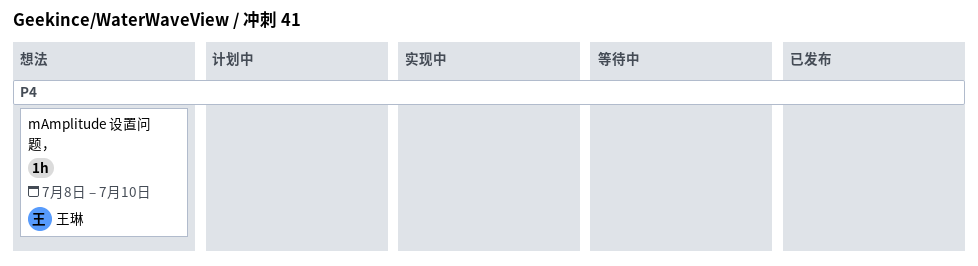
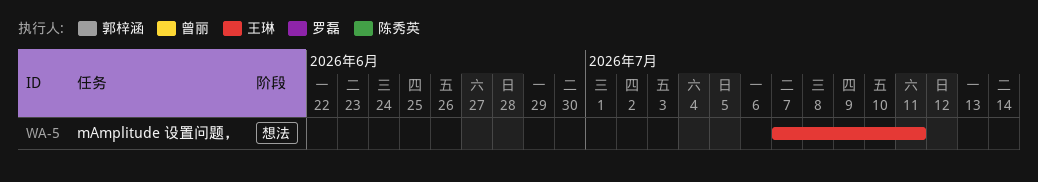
mAmplitude 设置问题，, start: Jul 8 -> Jul 7
mAmplitude 设置问题，, due: Jul 10 -> Jul 11

